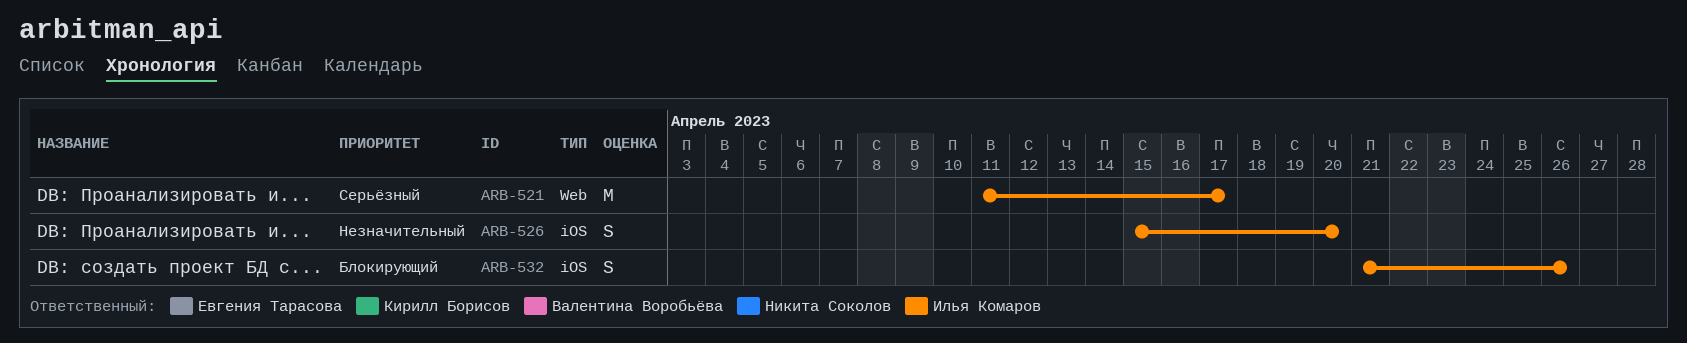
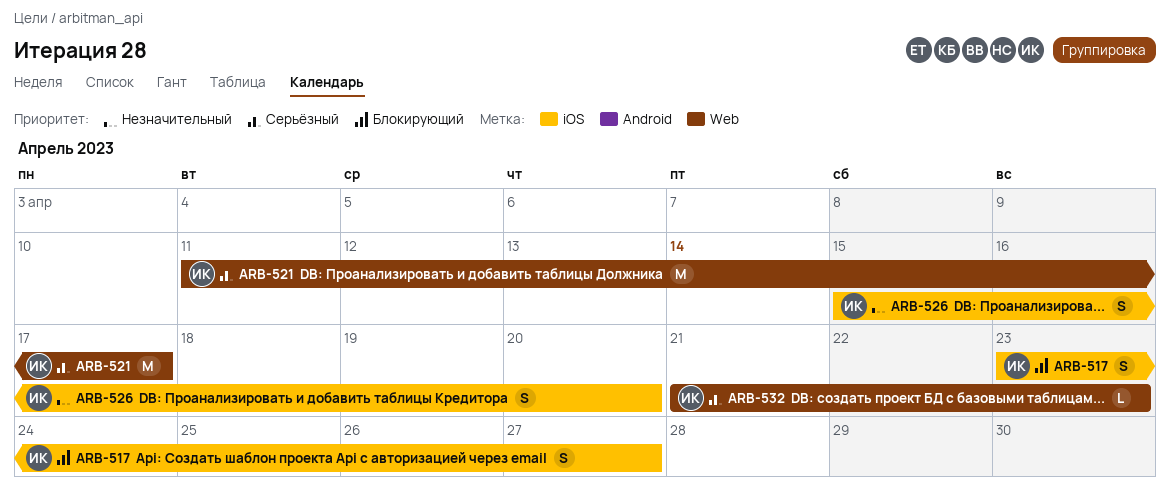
ARB-517: none -> present
ARB-532, priority: Блокирующий -> Серьёзный
ARB-532, label: iOS -> Web
ARB-532, estimate: S -> L
ARB-532, due: Apr 26 -> Apr 23

